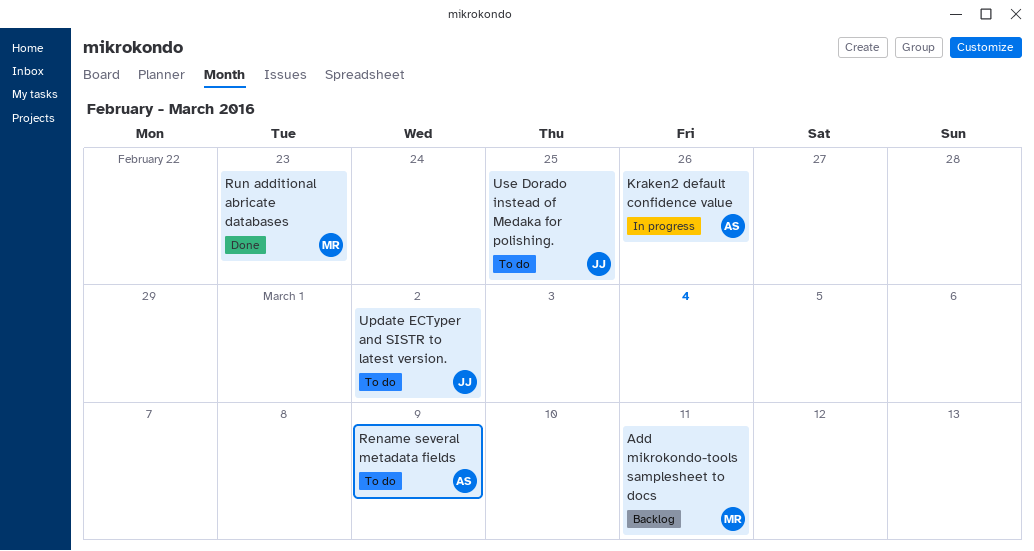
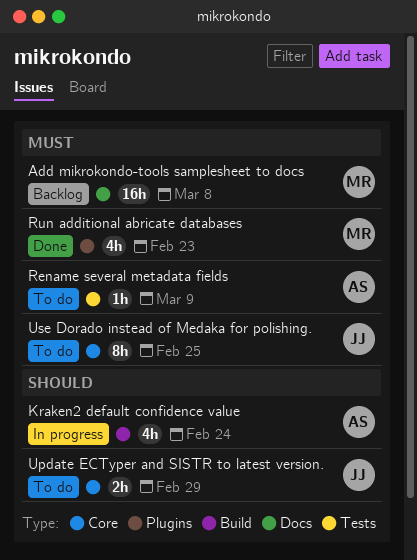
Add mikrokondo-tools samplesheet to docs, due: Mar 11 -> Mar 8
Kraken2 default confidence value, due: Feb 26 -> Feb 24
Update ECTyper and SISTR to latest version., due: Mar 2 -> Feb 29

